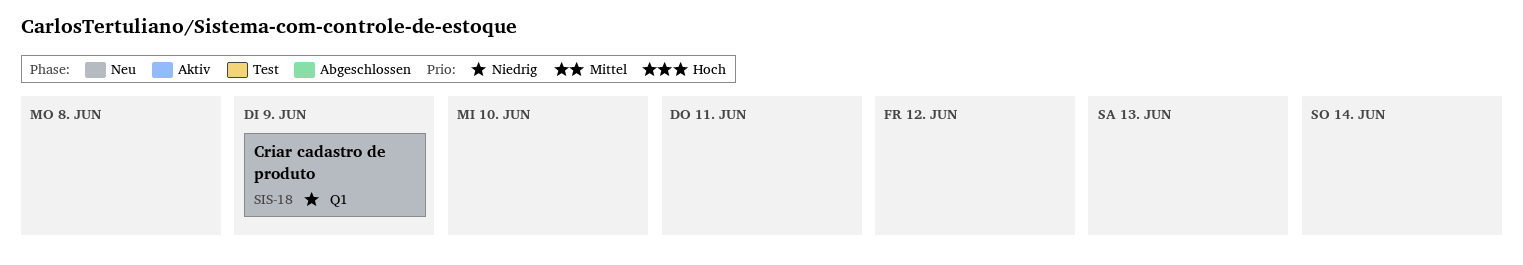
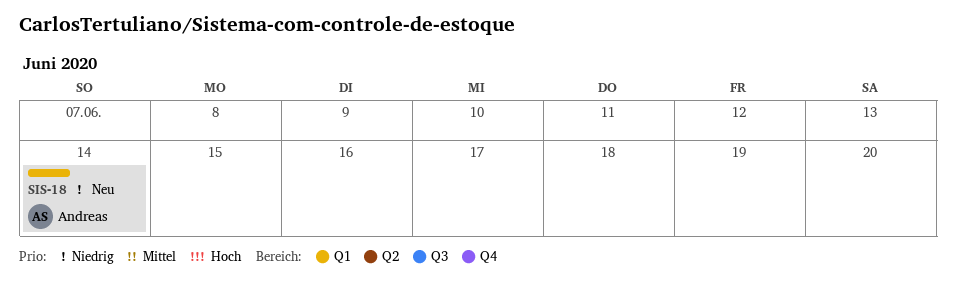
SIS-18, due: Jun 9 -> Jun 14

